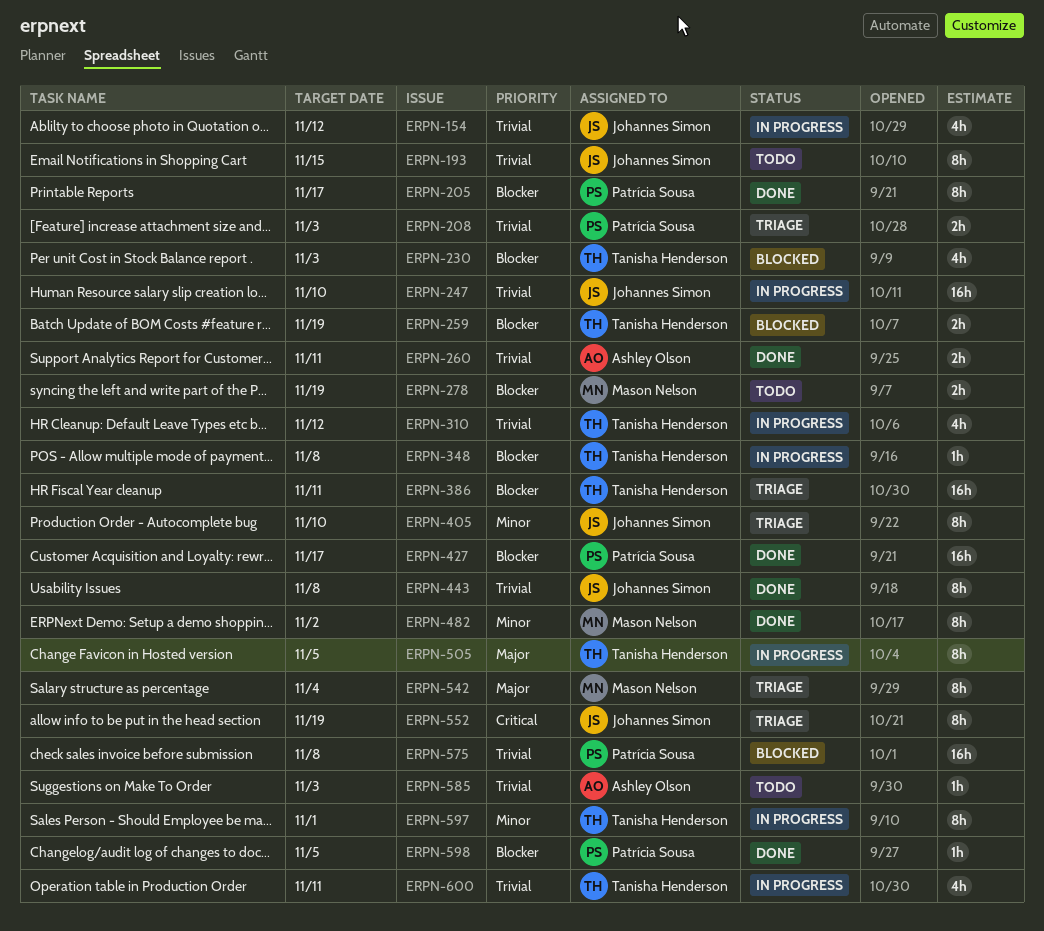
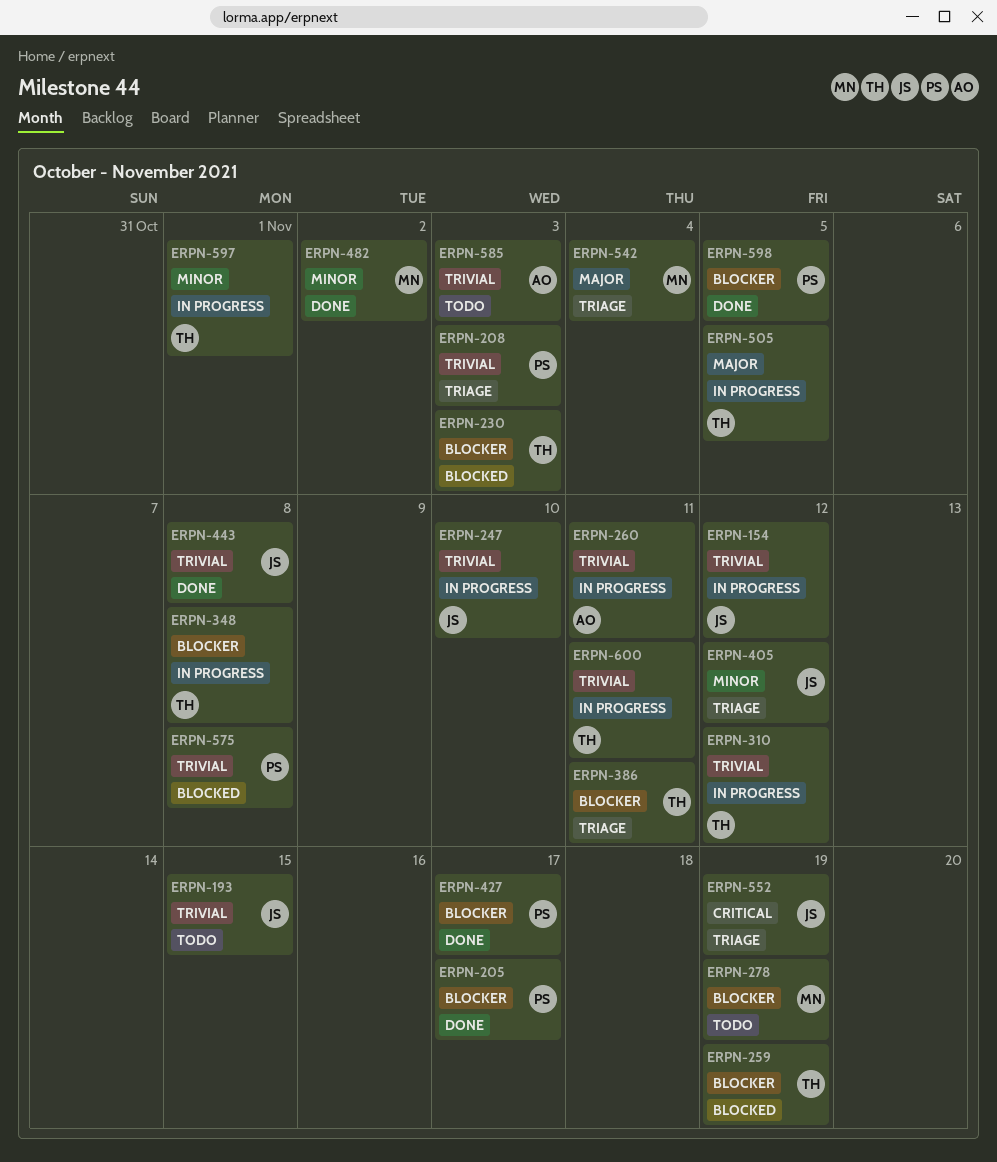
ERPN-260, status: Done -> In progress
ERPN-405, due: Nov 10 -> Nov 12

